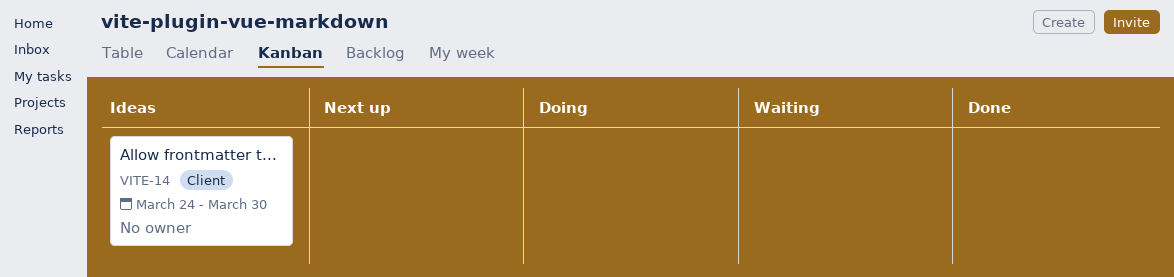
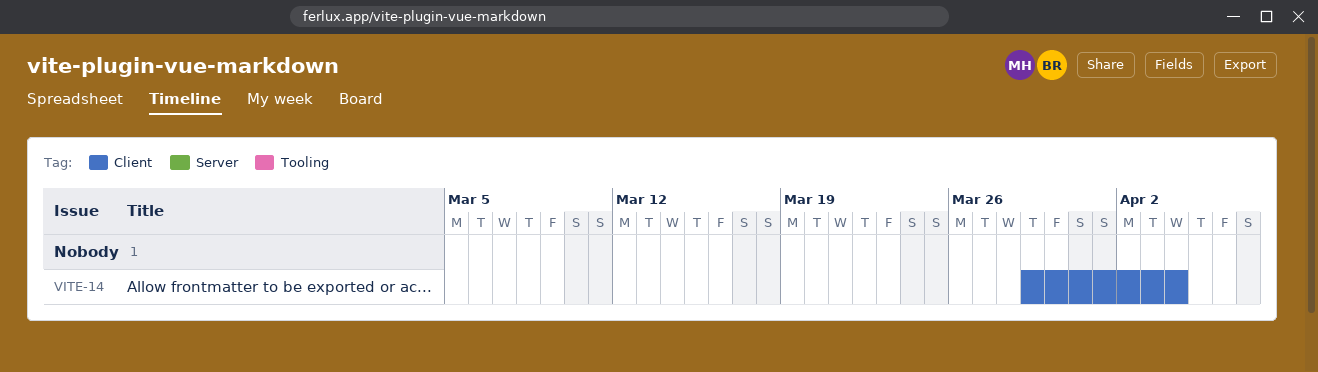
VITE-14, start: Mar 24 -> Mar 29
VITE-14, due: Mar 30 -> Apr 4

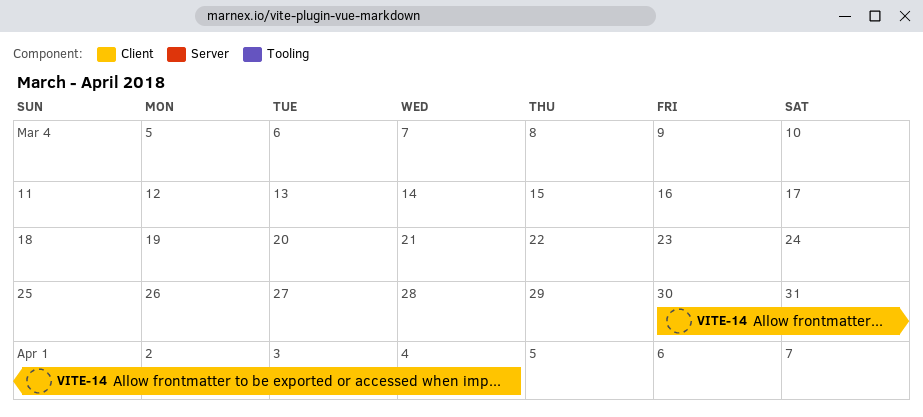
VITE-14, start: Mar 29 -> Mar 30

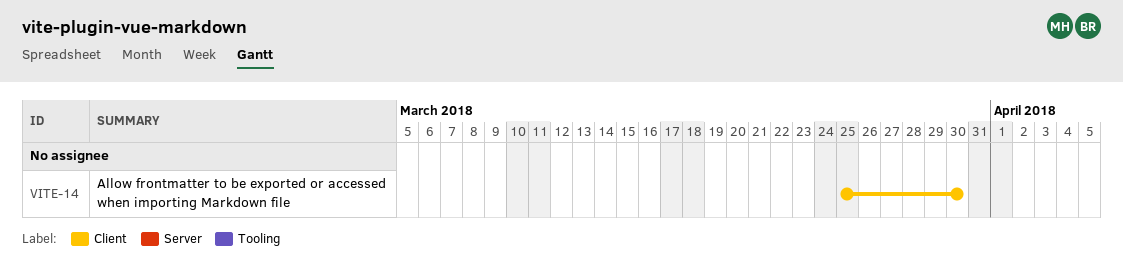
VITE-14, start: Mar 30 -> Mar 25
VITE-14, due: Apr 4 -> Mar 30

